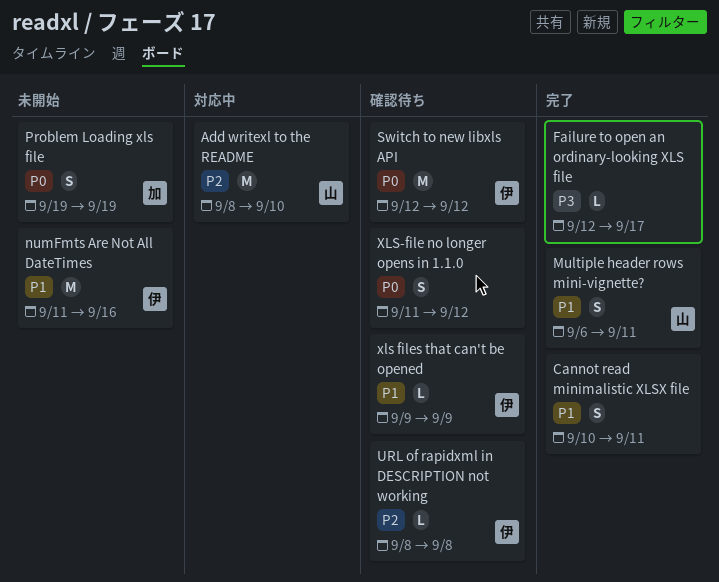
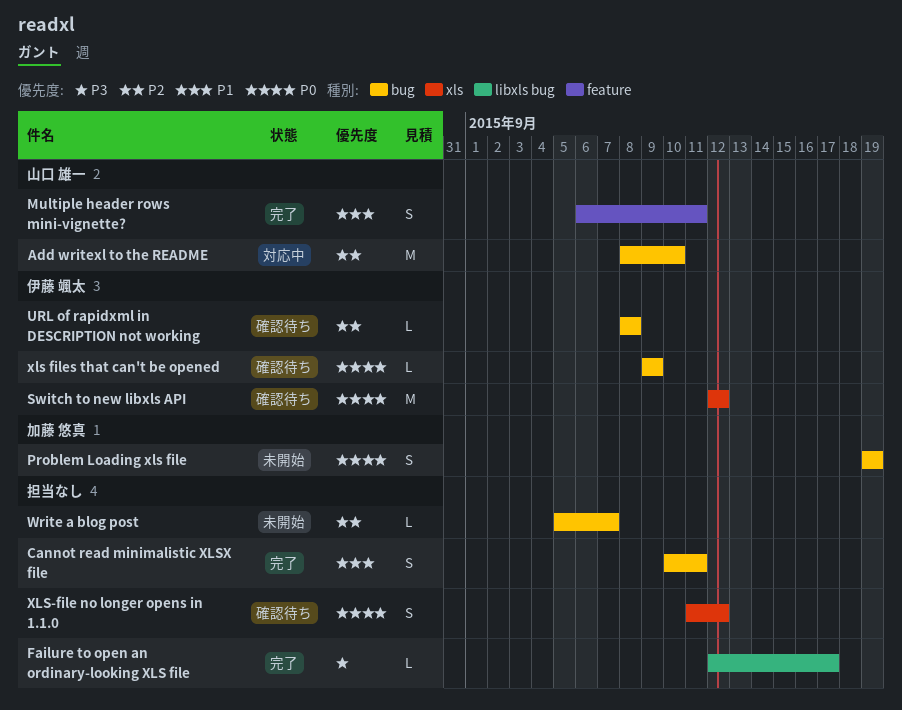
numFmts Are Not All DateTimes: present -> none
Write a blog post: none -> present
xls files that can't be opened, priority: P1 -> P0

